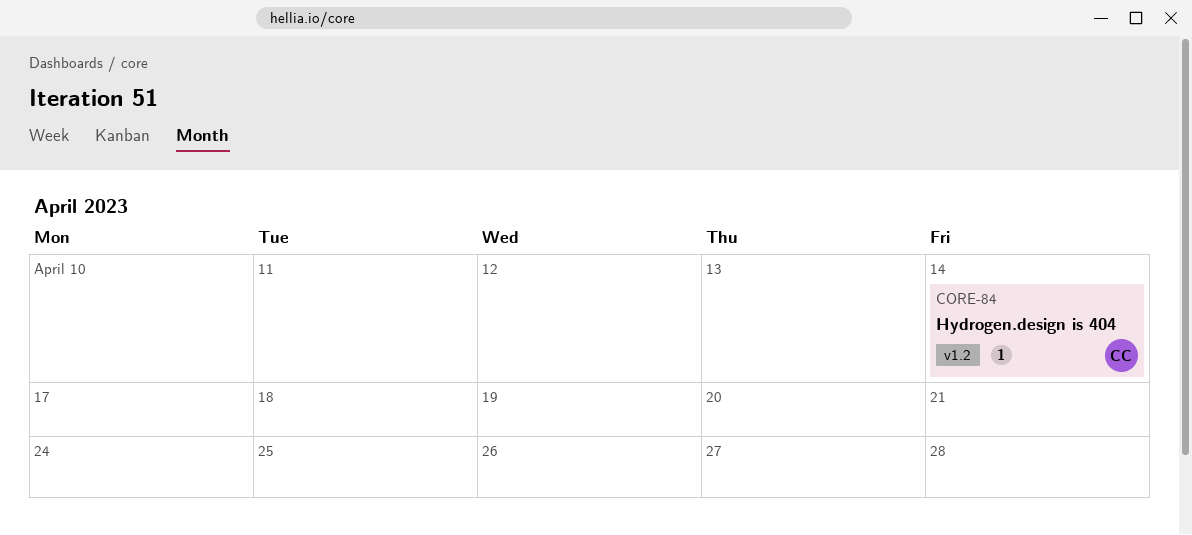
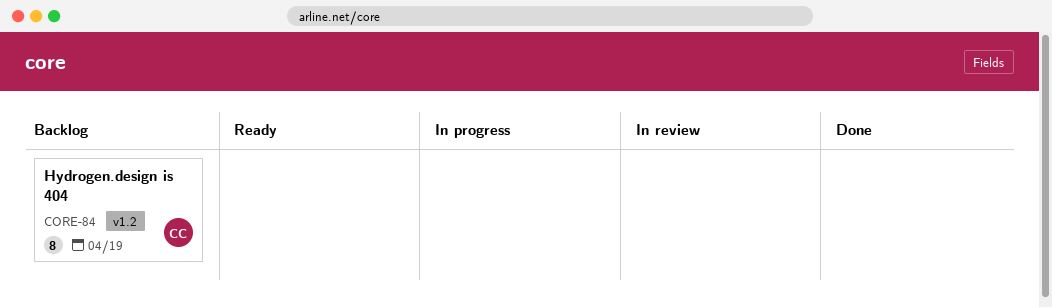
CORE-84, estimate: 1 -> 8
CORE-84, due: Apr 14 -> Apr 19

